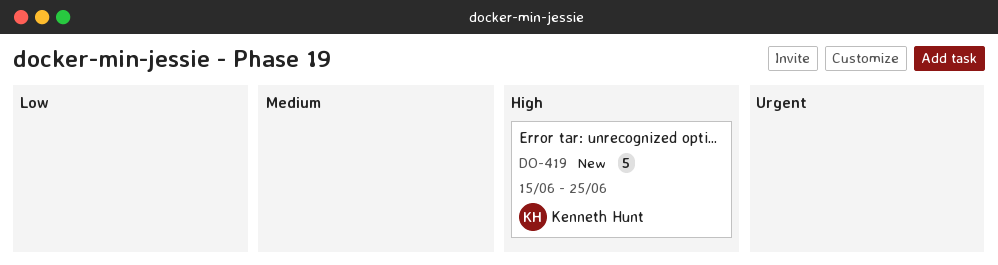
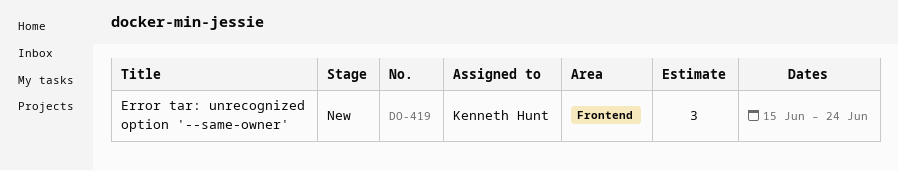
DO-419, estimate: 5 -> 3
DO-419, due: Jun 25 -> Jun 24

